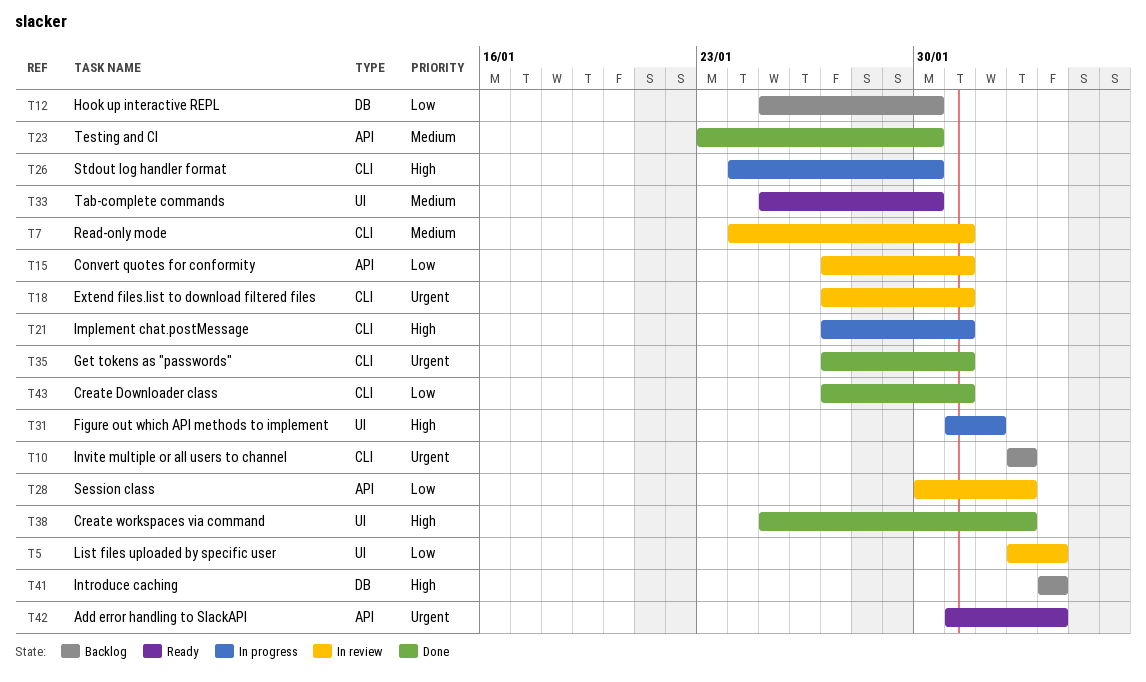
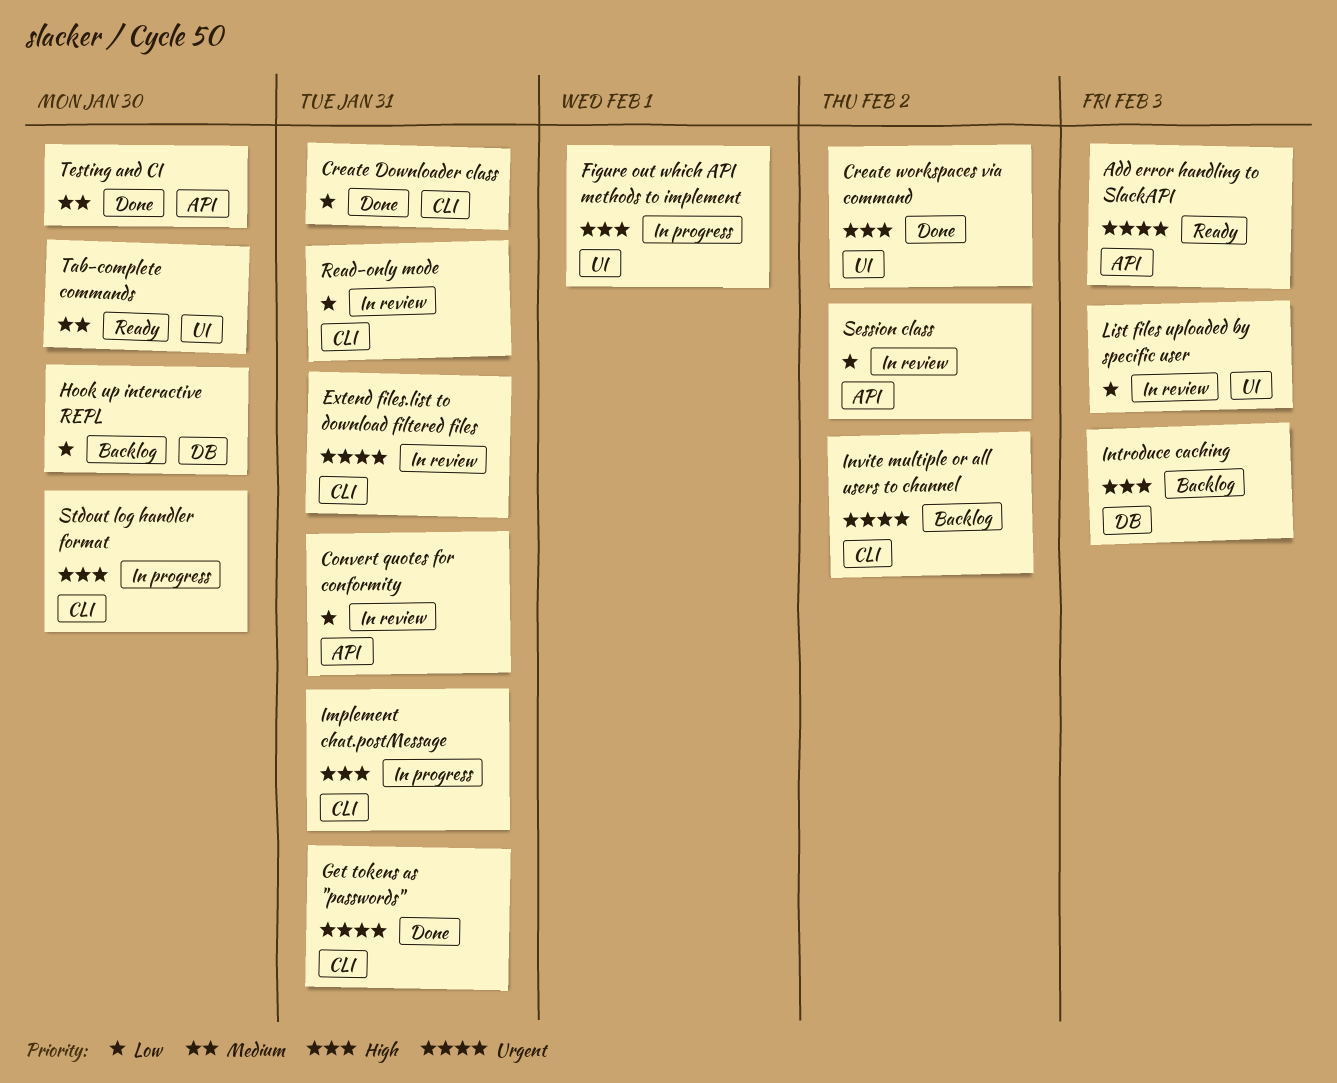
Read-only mode, priority: Medium -> Low

